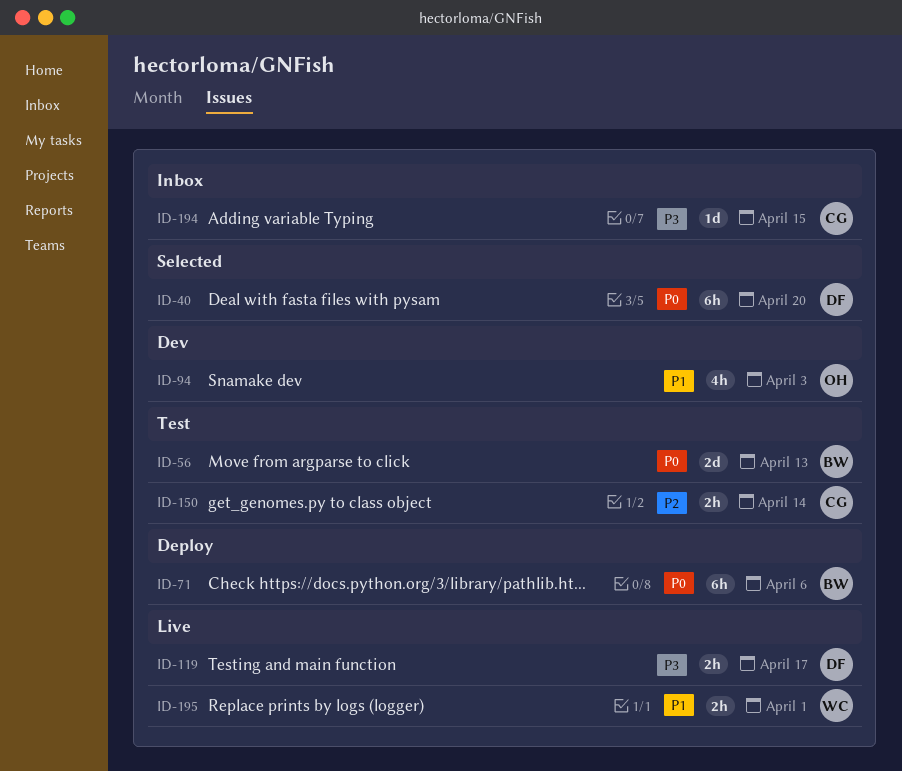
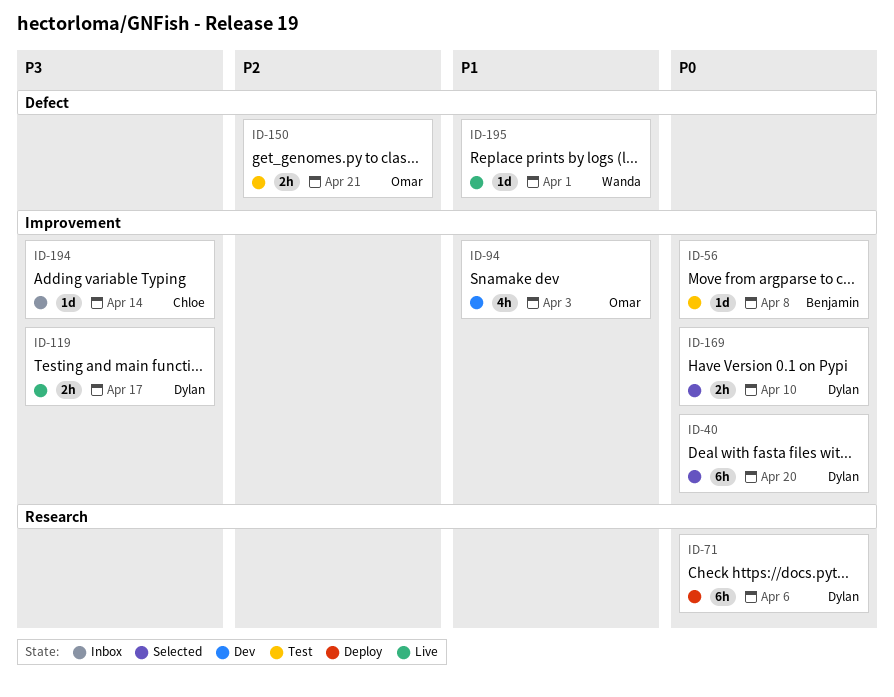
ID-56, estimate: 2d -> 1d
ID-56, due: Apr 13 -> Apr 8
ID-71, owner: Benjamin -> Dylan
ID-150, owner: Chloe -> Omar
ID-150, due: Apr 14 -> Apr 21
ID-169: none -> present
ID-194, due: Apr 15 -> Apr 14
ID-195, estimate: 2h -> 1d

